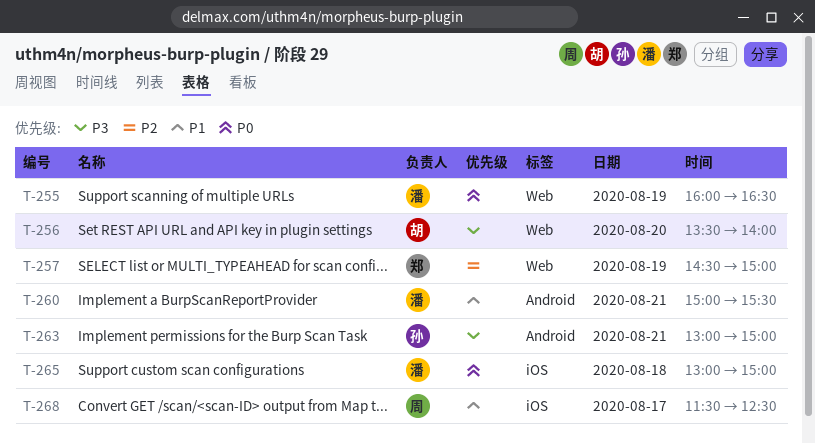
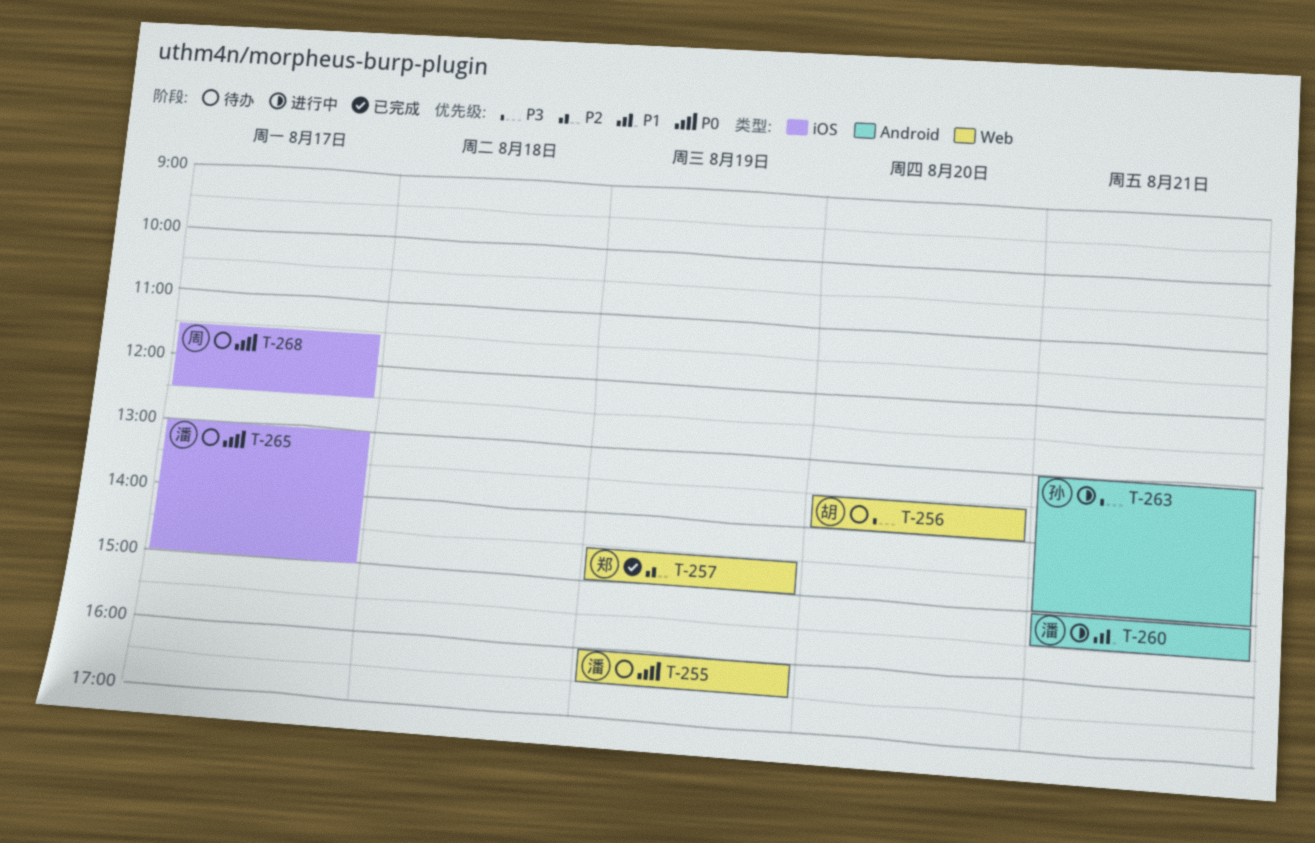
T-265, day: Aug 18 -> Aug 17
T-268, priority: P1 -> P0

